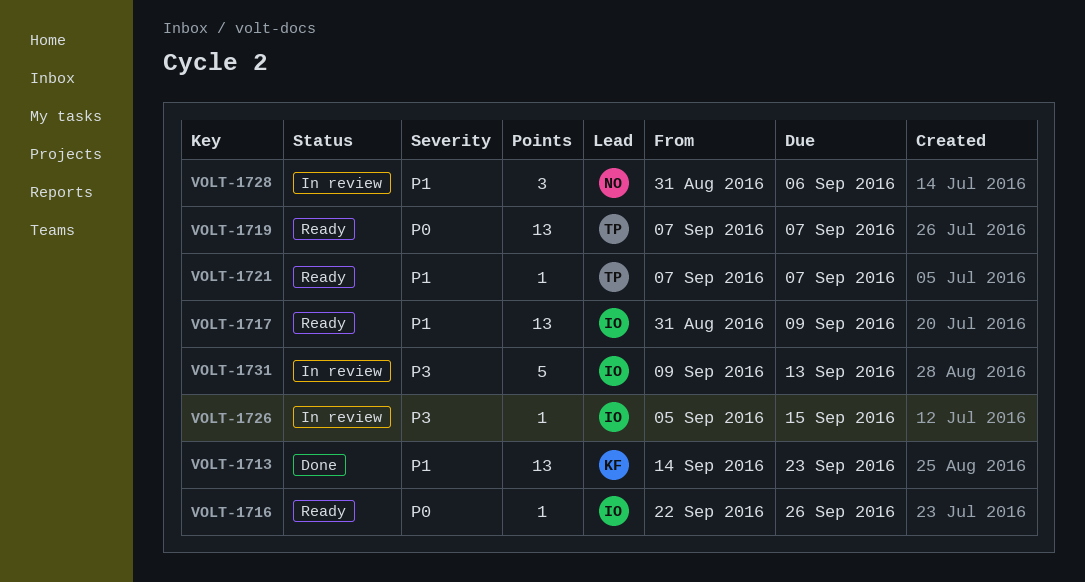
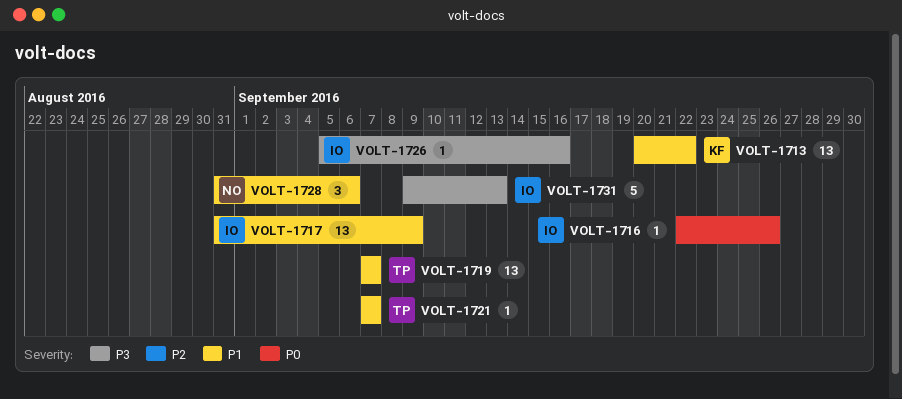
VOLT-1713, start: Sep 14 -> Sep 20
VOLT-1713, due: Sep 23 -> Sep 22
VOLT-1719, priority: P0 -> P1
VOLT-1726, due: Sep 15 -> Sep 16

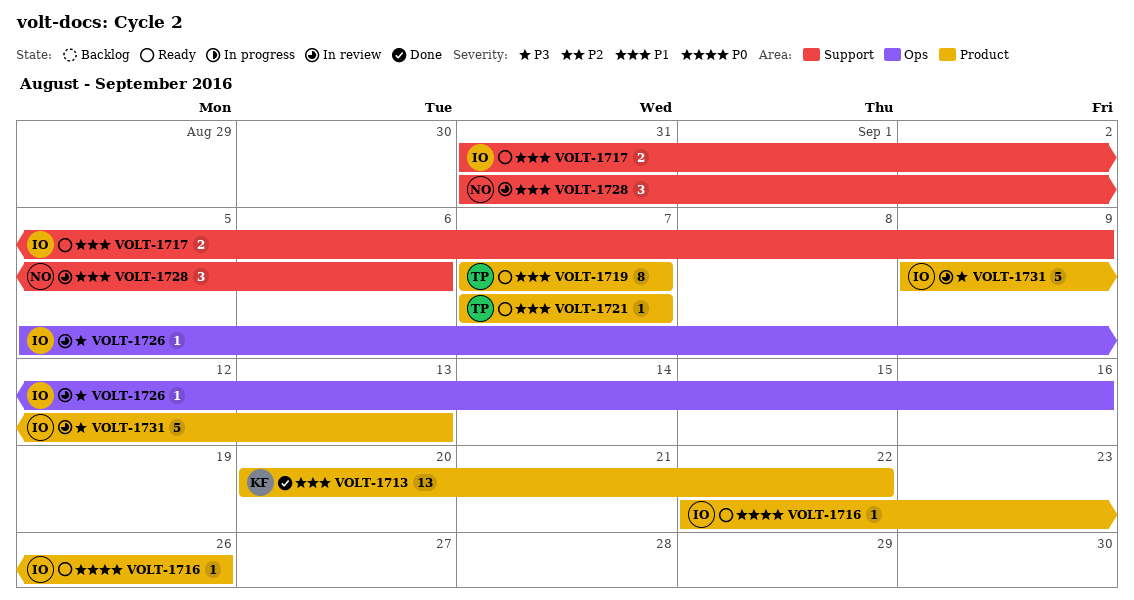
VOLT-1717, estimate: 13 -> 2
VOLT-1719, estimate: 13 -> 8

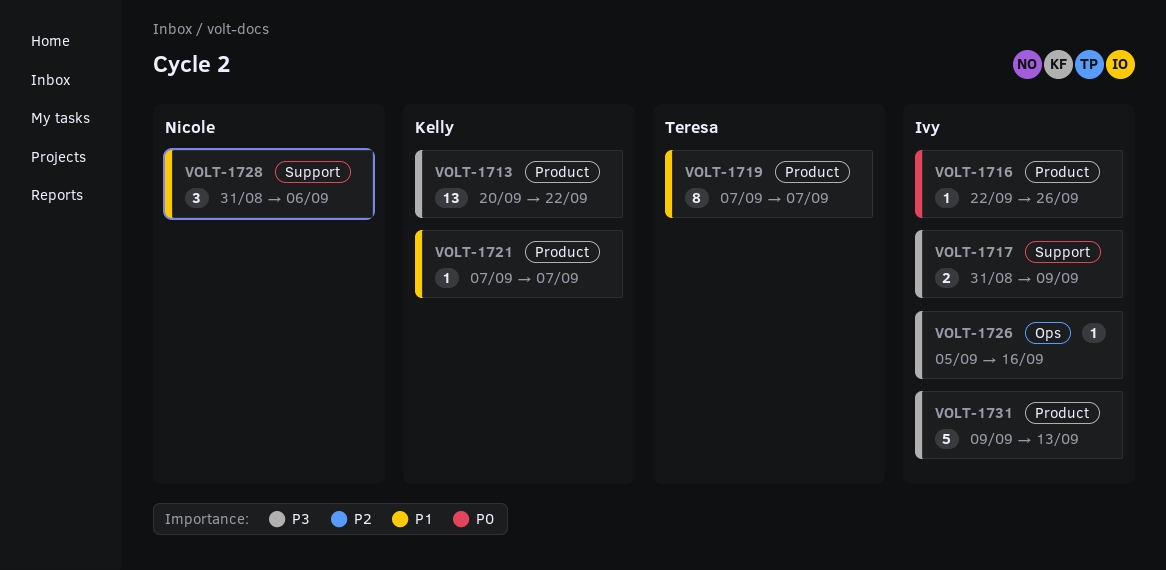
VOLT-1713, priority: P1 -> P3
VOLT-1717, priority: P1 -> P3
VOLT-1721, owner: Teresa -> Kelly

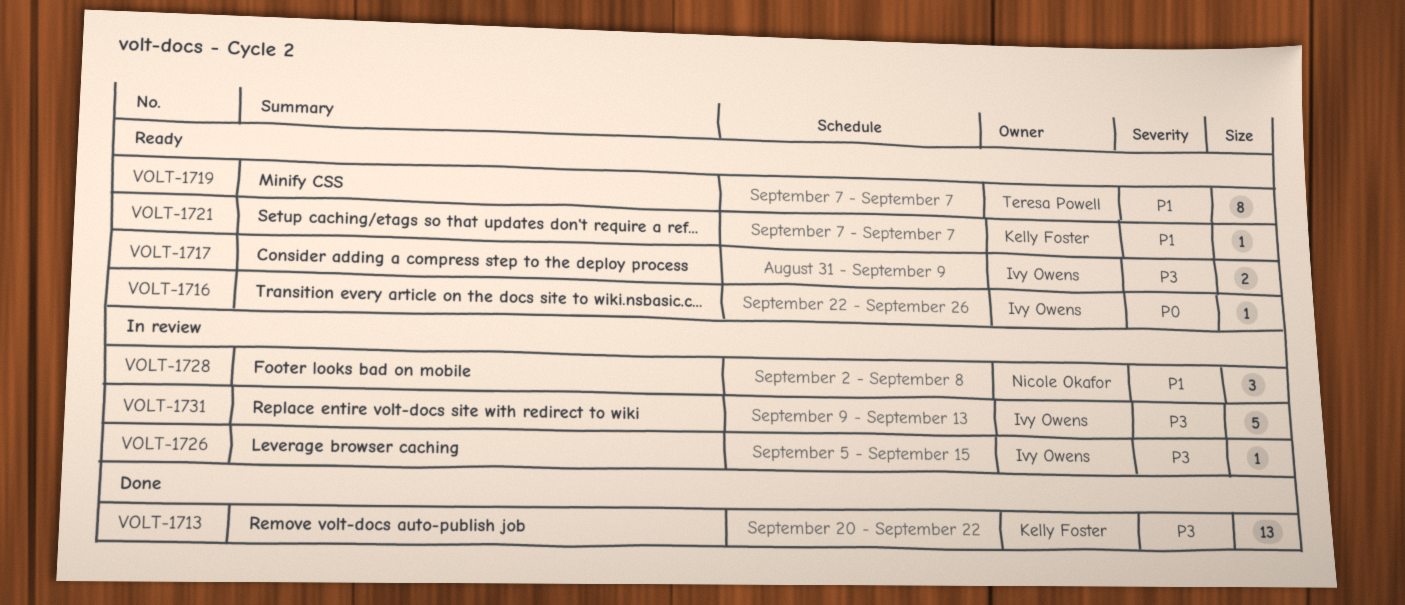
VOLT-1726, due: Sep 16 -> Sep 15
VOLT-1728, start: Aug 31 -> Sep 2
VOLT-1728, due: Sep 6 -> Sep 8

